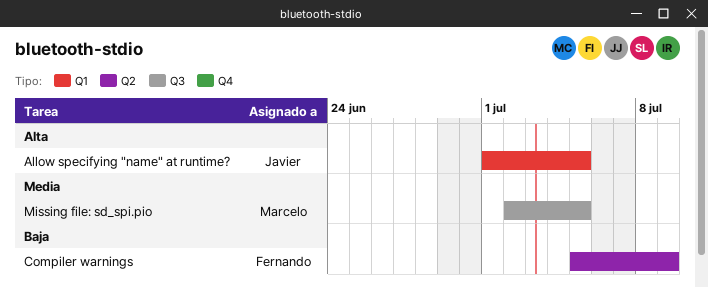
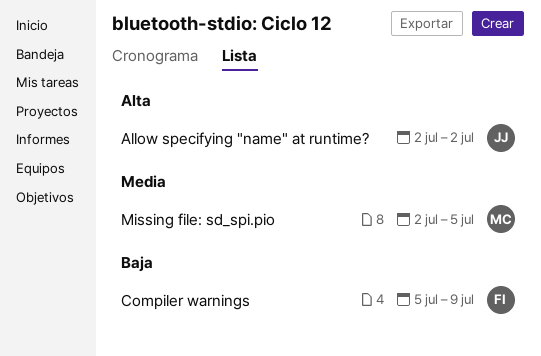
Allow specifying "name" at runtime?, start: Jul 1 -> Jul 2
Allow specifying "name" at runtime?, due: Jul 5 -> Jul 2

